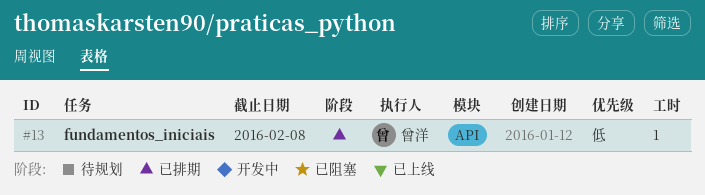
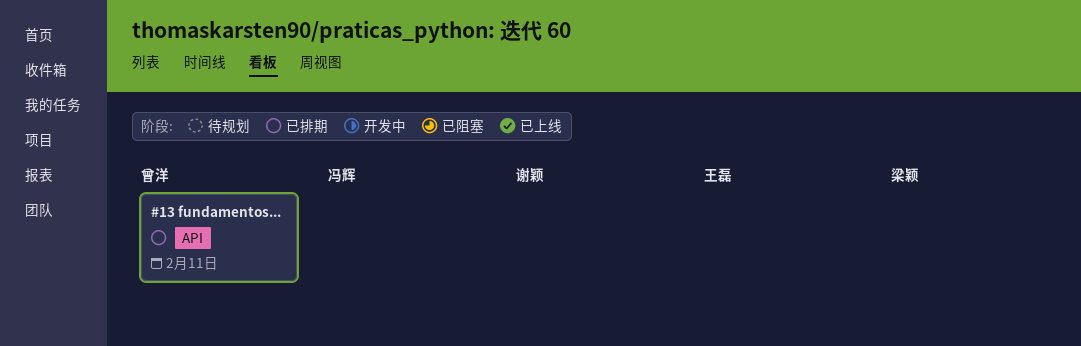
#13, due: Feb 8 -> Feb 11

